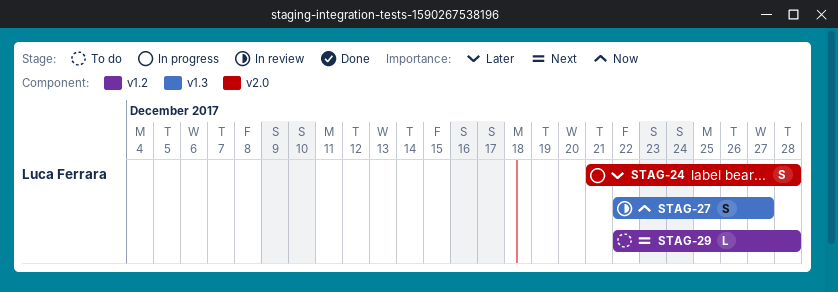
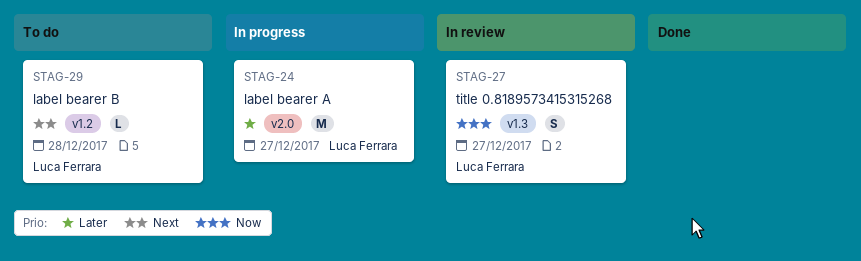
STAG-24, estimate: S -> M
STAG-24, due: Dec 28 -> Dec 27

